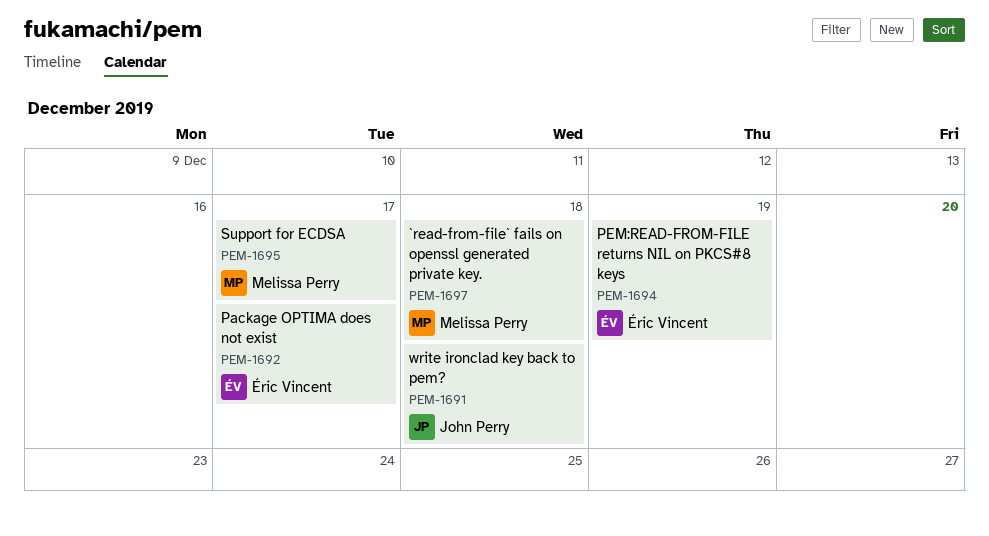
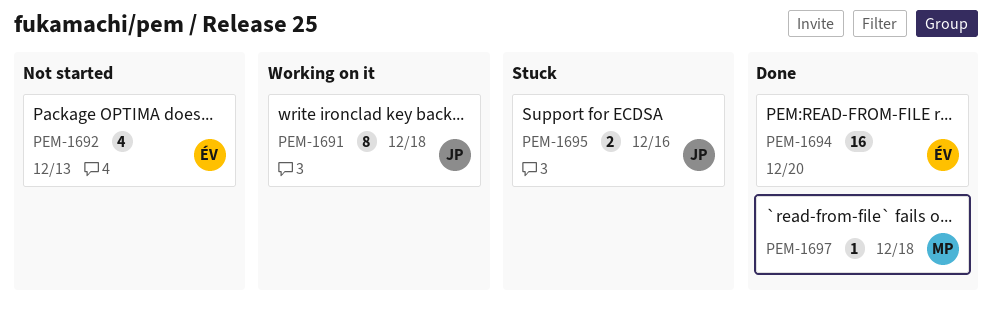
PEM-1692, due: Dec 17 -> Dec 13
PEM-1694, due: Dec 19 -> Dec 20
PEM-1695, owner: Melissa Perry -> John Perry
PEM-1695, due: Dec 17 -> Dec 16

